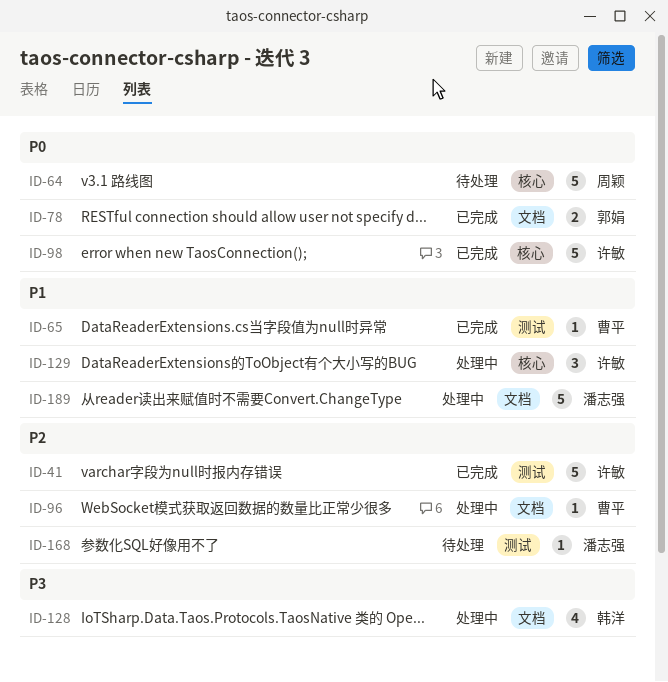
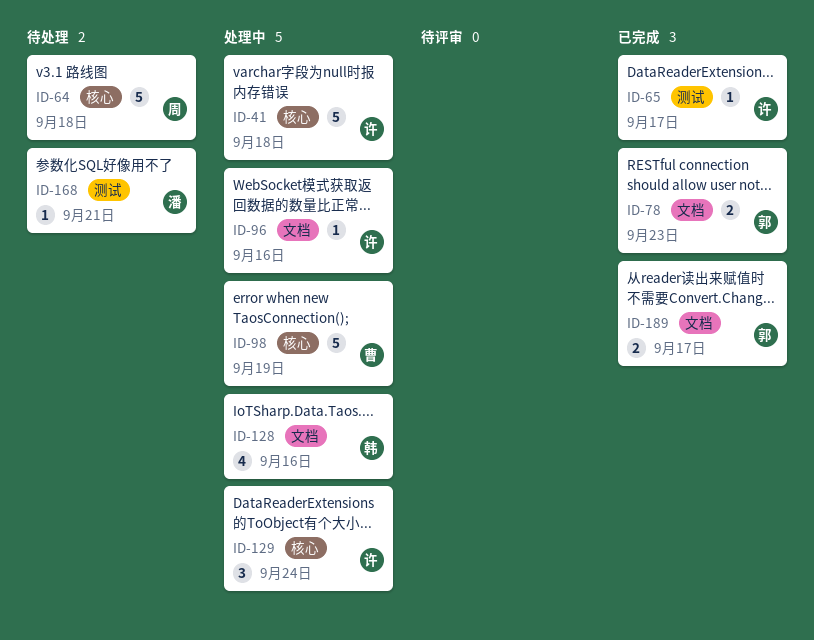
ID-41, status: 已完成 -> 处理中
ID-41, label: 测试 -> 核心
ID-65, owner: 曹平 -> 许敏
ID-96, owner: 曹平 -> 许敏
ID-98, status: 已完成 -> 处理中
ID-98, owner: 许敏 -> 曹平
ID-189, status: 处理中 -> 已完成
ID-189, owner: 潘志强 -> 郭娟
ID-189, estimate: 5 -> 2

